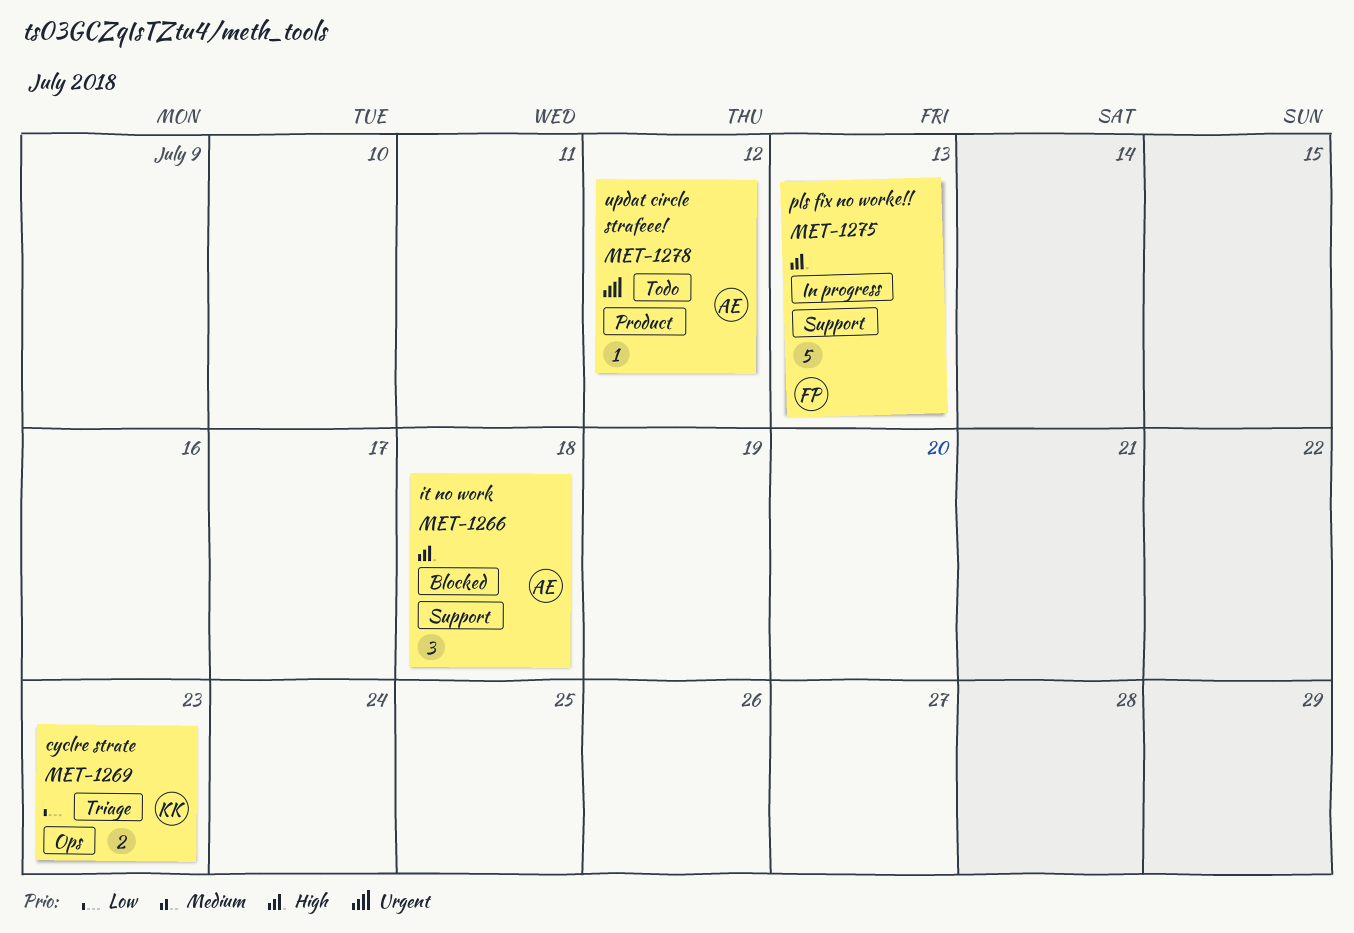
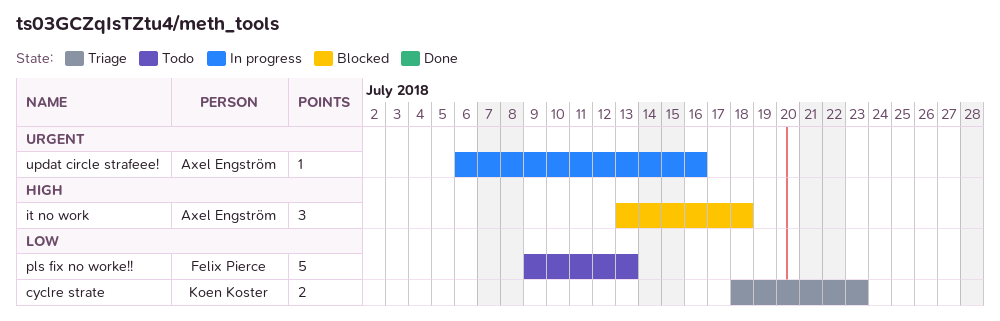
pls fix no worke!!, status: In progress -> Todo
pls fix no worke!!, priority: High -> Low
updat circle strafeee!, status: Todo -> In progress
updat circle strafeee!, due: Jul 12 -> Jul 16

